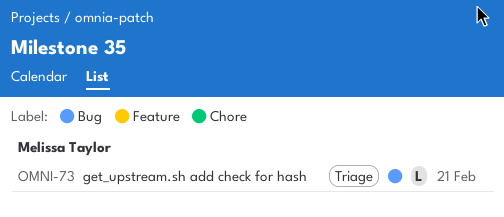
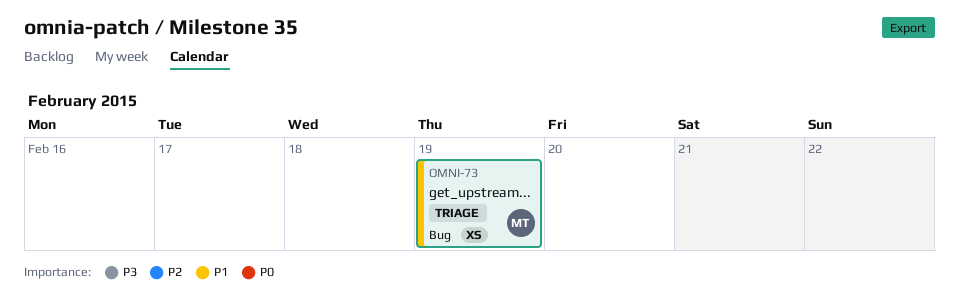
OMNI-73, estimate: L -> XS
OMNI-73, due: Feb 21 -> Feb 19

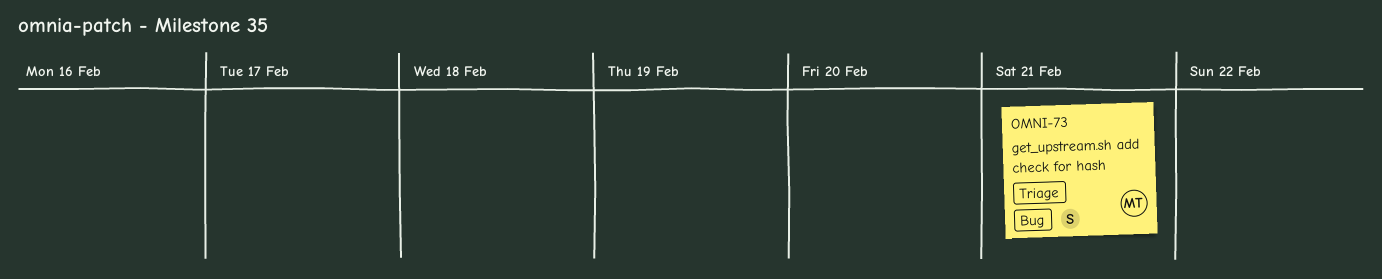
OMNI-73, estimate: XS -> S
OMNI-73, due: Feb 19 -> Feb 21

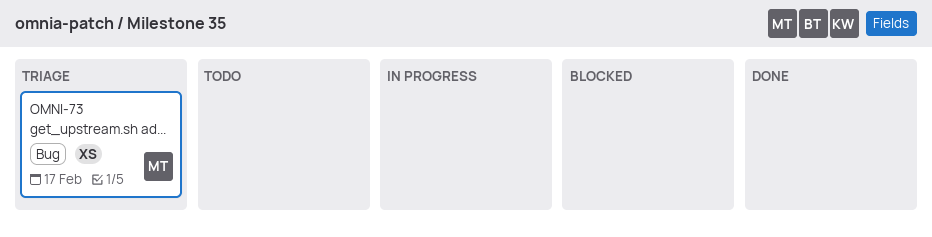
OMNI-73, estimate: S -> XS
OMNI-73, due: Feb 21 -> Feb 17

